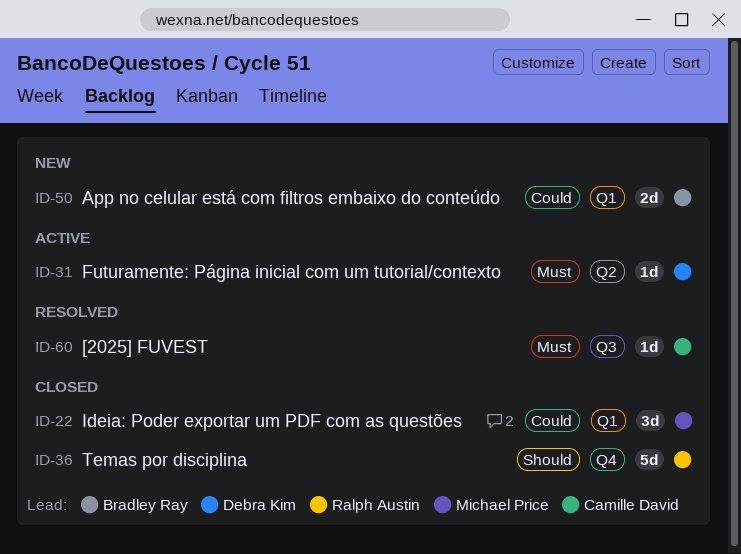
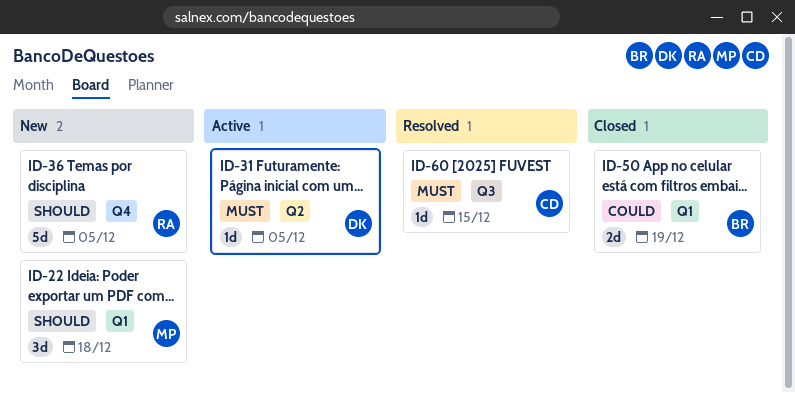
ID-22, status: Closed -> New
ID-22, priority: Could -> Should
ID-36, status: Closed -> New
ID-50, status: New -> Closed

